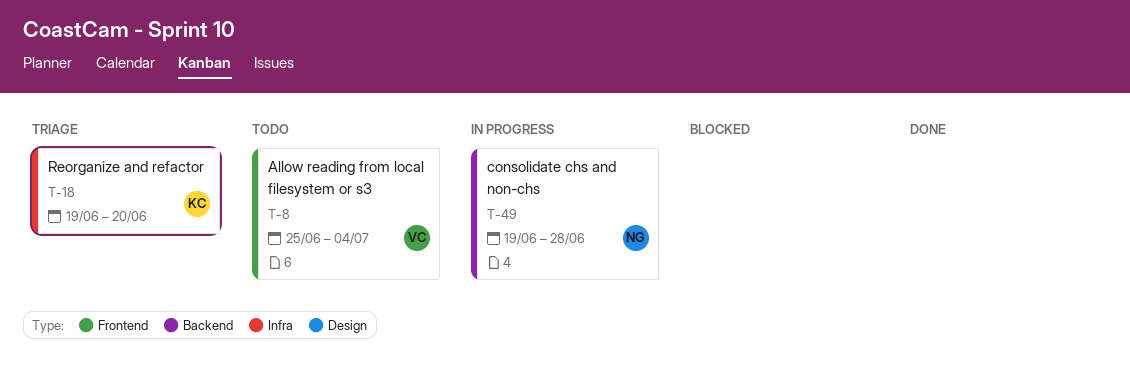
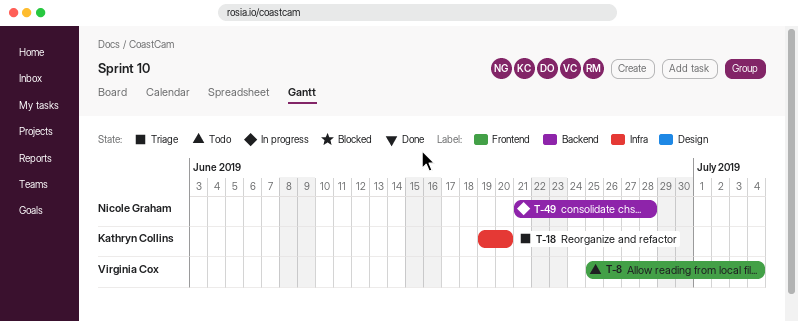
T-49, start: Jun 19 -> Jun 21

